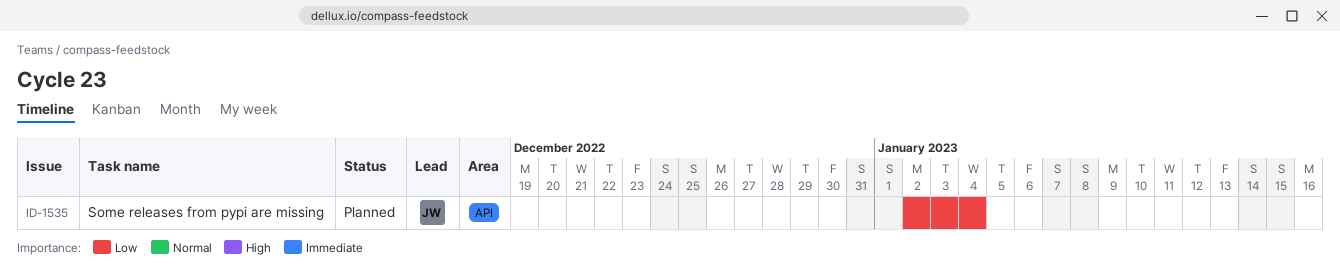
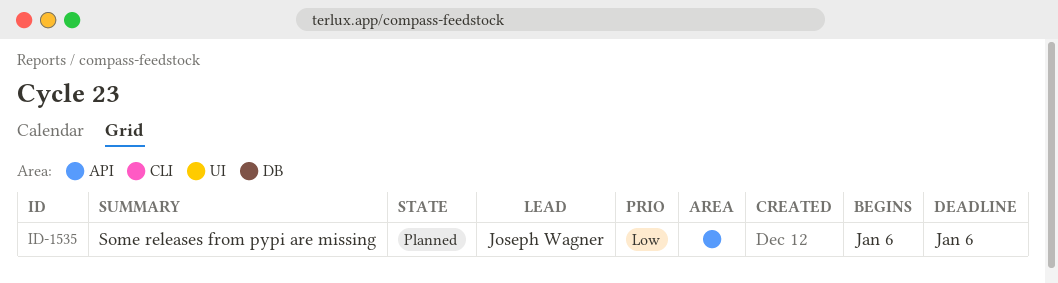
ID-1535, start: Jan 2 -> Jan 6
ID-1535, due: Jan 4 -> Jan 6

